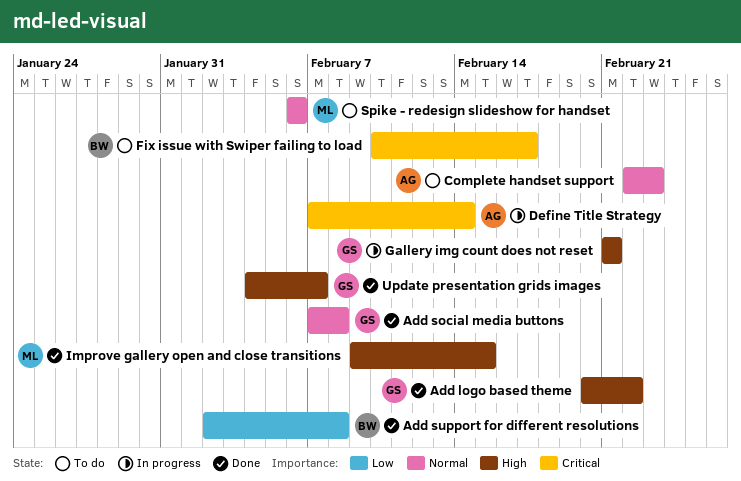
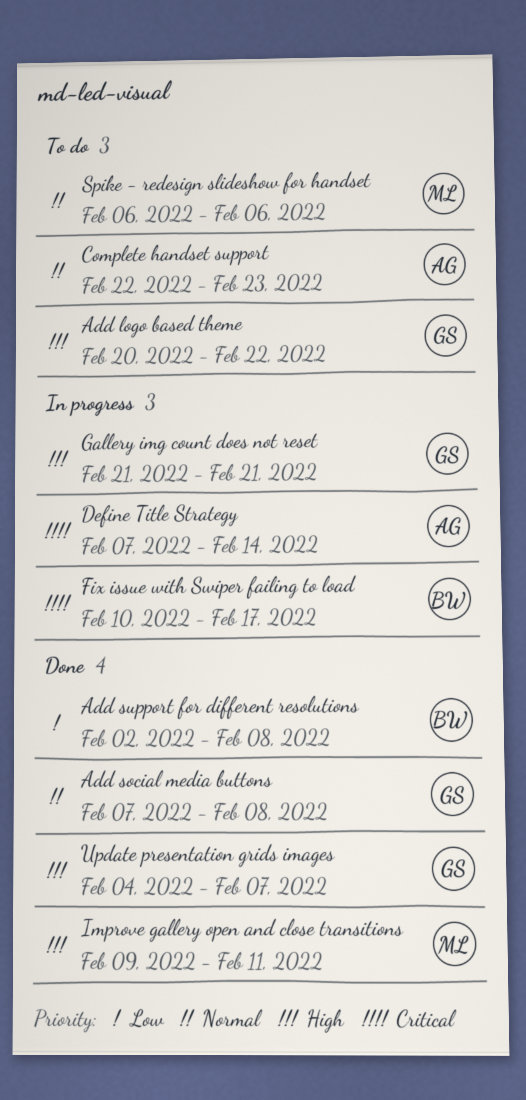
Add logo based theme, status: Done -> To do
Fix issue with Swiper failing to load, status: To do -> In progress
Improve gallery open and close transitions, due: Feb 15 -> Feb 11

